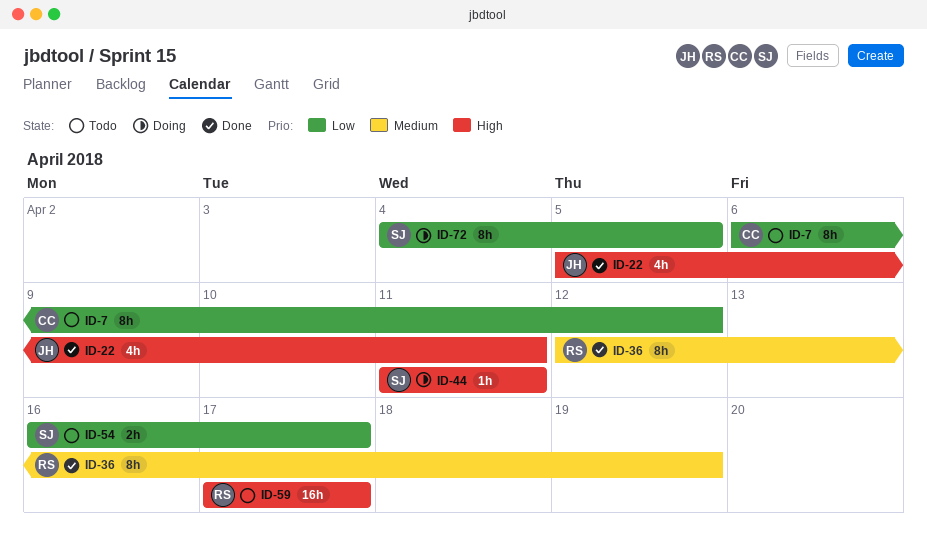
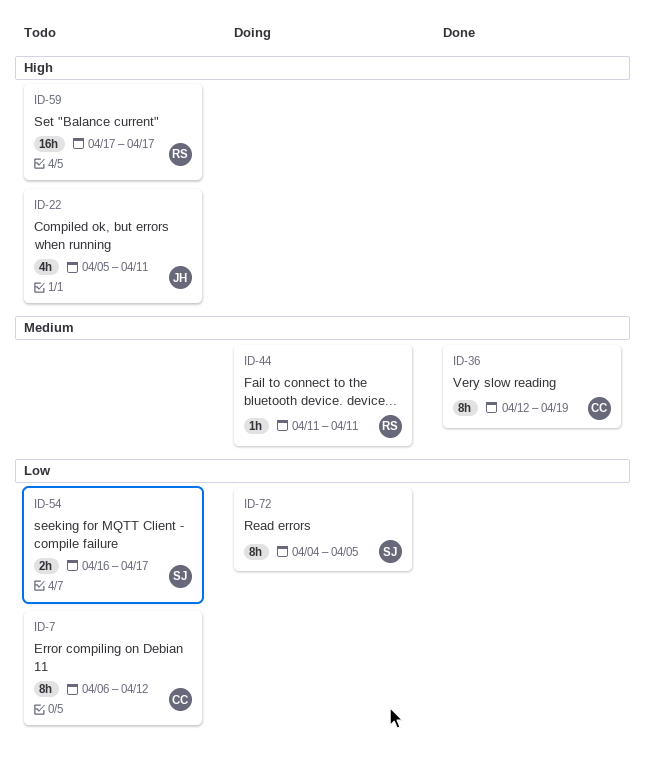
ID-22, status: Done -> Todo
ID-36, owner: RS -> CC
ID-44, owner: SJ -> RS
ID-44, priority: High -> Medium

